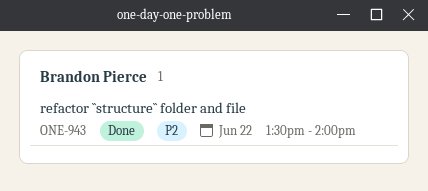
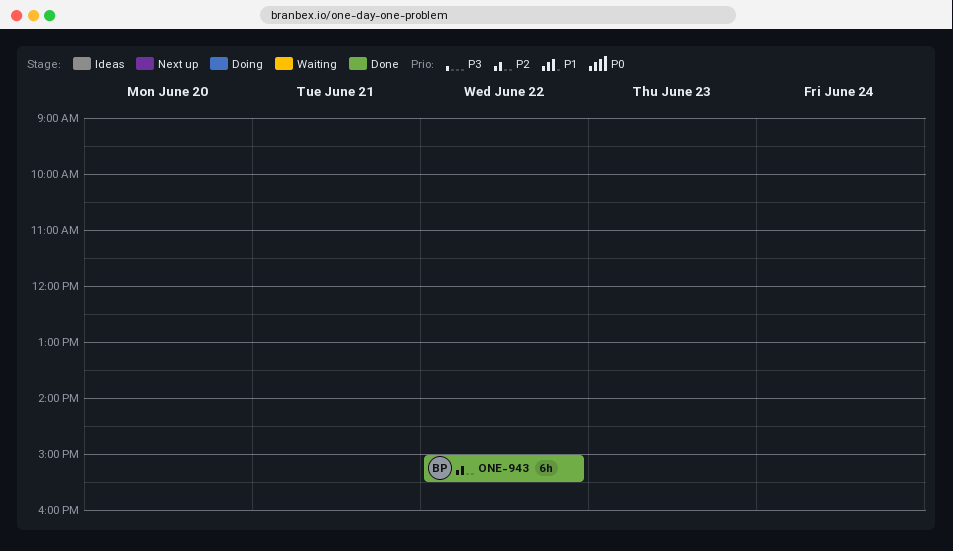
ONE-943, begins: 13:30 -> 15:00
ONE-943, ends: 14:00 -> 15:30

